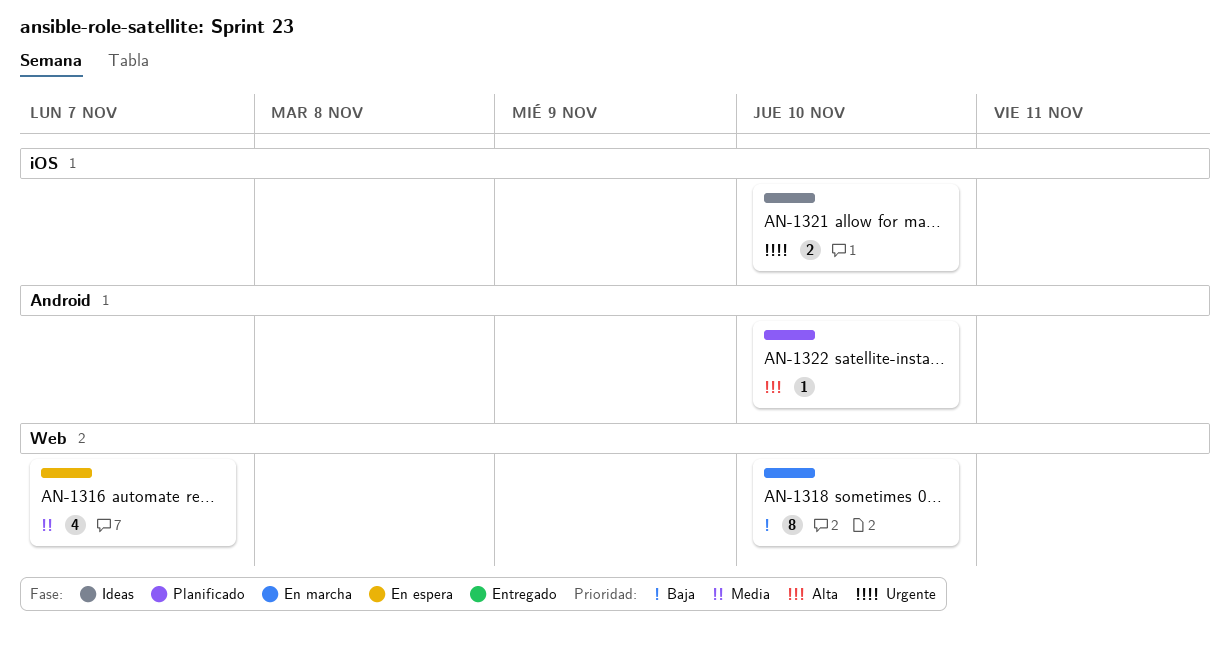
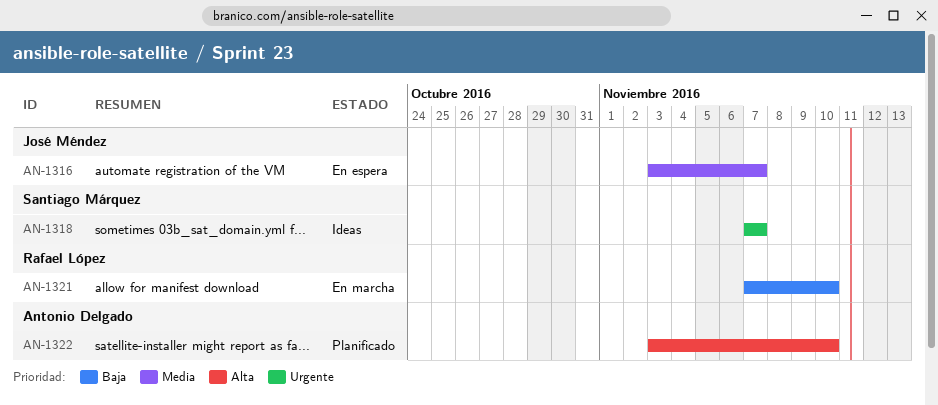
AN-1318, status: En marcha -> Ideas
AN-1318, priority: Baja -> Urgente
AN-1318, due: Nov 10 -> Nov 7
AN-1321, status: Ideas -> En marcha
AN-1321, priority: Urgente -> Baja

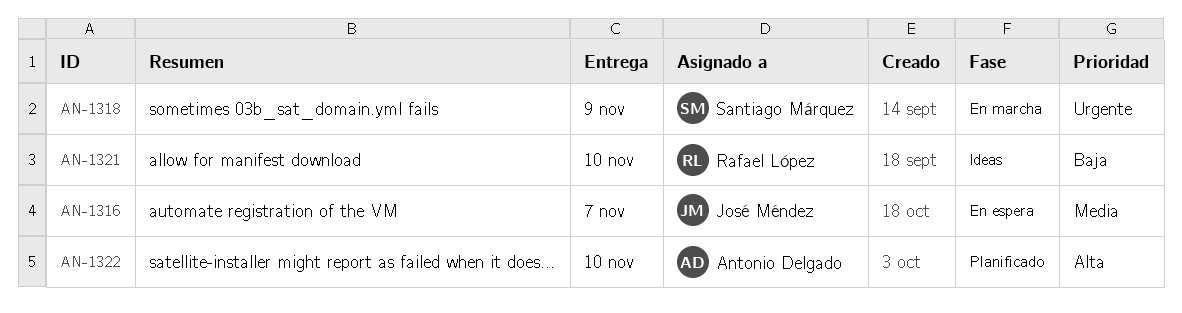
AN-1318, status: Ideas -> En marcha
AN-1318, due: Nov 7 -> Nov 9
AN-1321, status: En marcha -> Ideas

